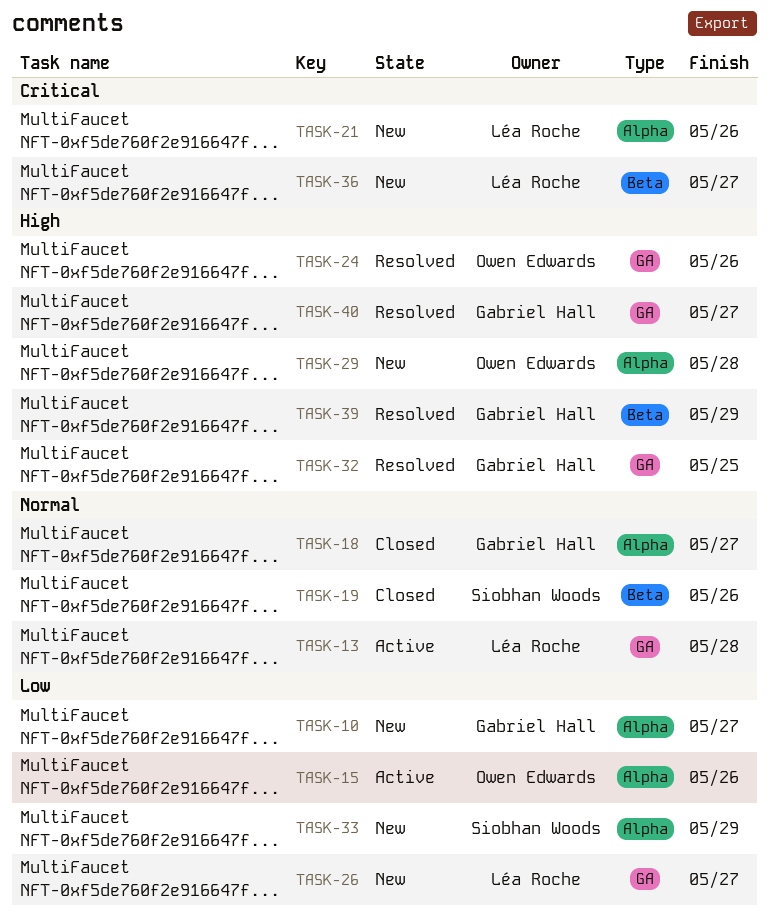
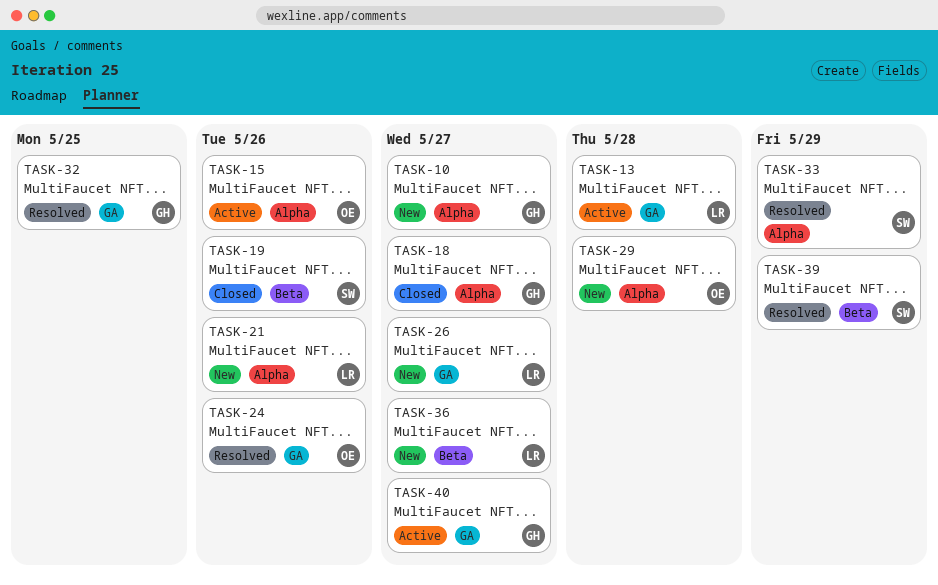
TASK-33, status: New -> Resolved
TASK-39, owner: Gabriel Hall -> Siobhan Woods
TASK-40, status: Resolved -> Active

